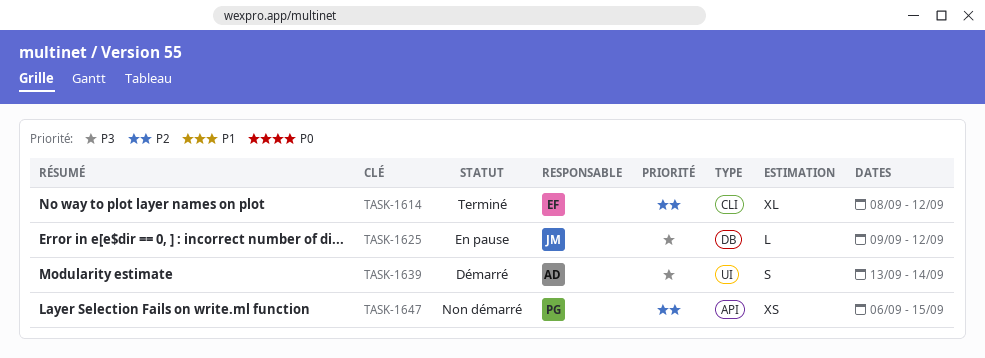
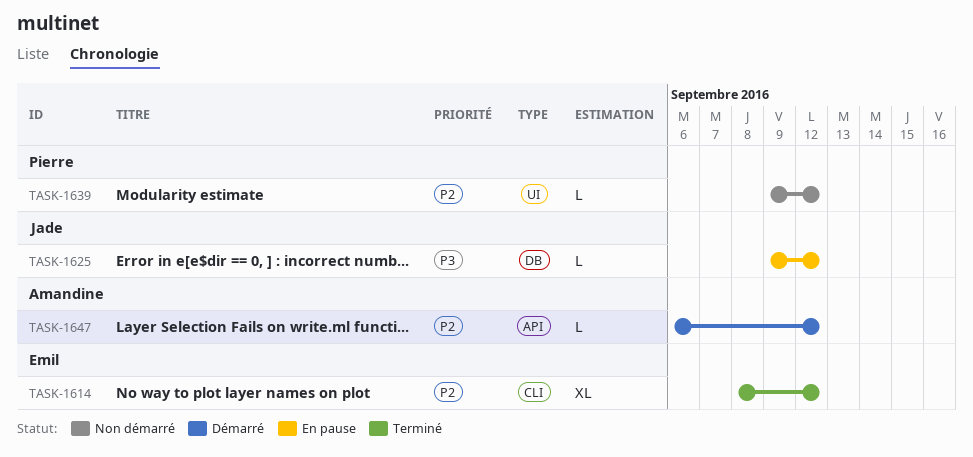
TASK-1639, status: Démarré -> Non démarré
TASK-1639, owner: Amandine -> Pierre
TASK-1639, priority: P3 -> P2
TASK-1639, estimate: S -> L
TASK-1639, start: Sep 13 -> Sep 9
TASK-1639, due: Sep 14 -> Sep 12
TASK-1647, status: Non démarré -> Démarré
TASK-1647, owner: Pierre -> Amandine
TASK-1647, estimate: XS -> L
TASK-1647, due: Sep 15 -> Sep 12

